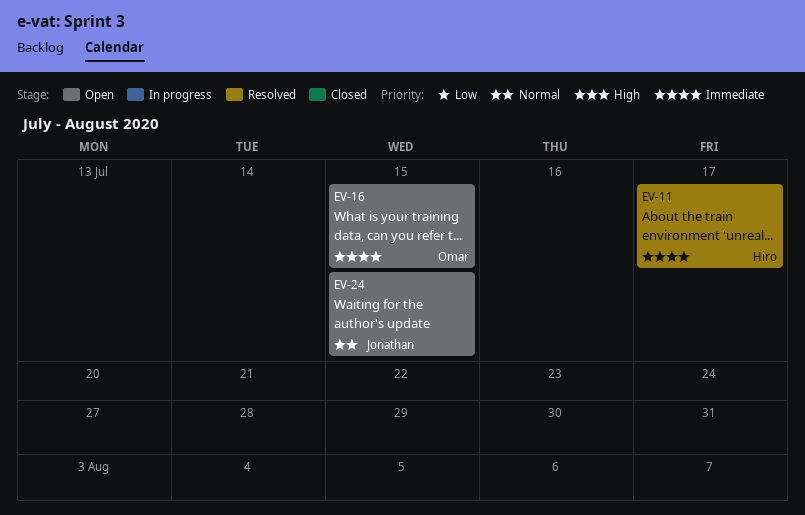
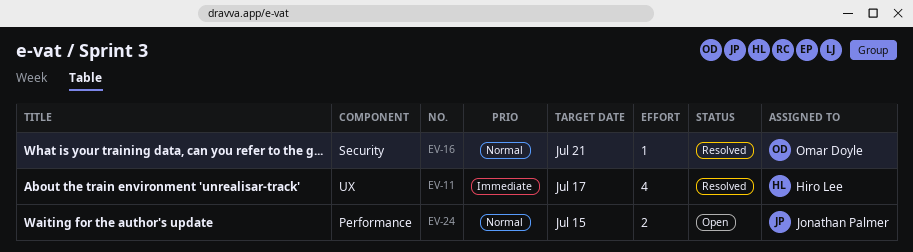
EV-16, status: Open -> Resolved
EV-16, priority: Immediate -> Normal
EV-16, due: Jul 15 -> Jul 21

